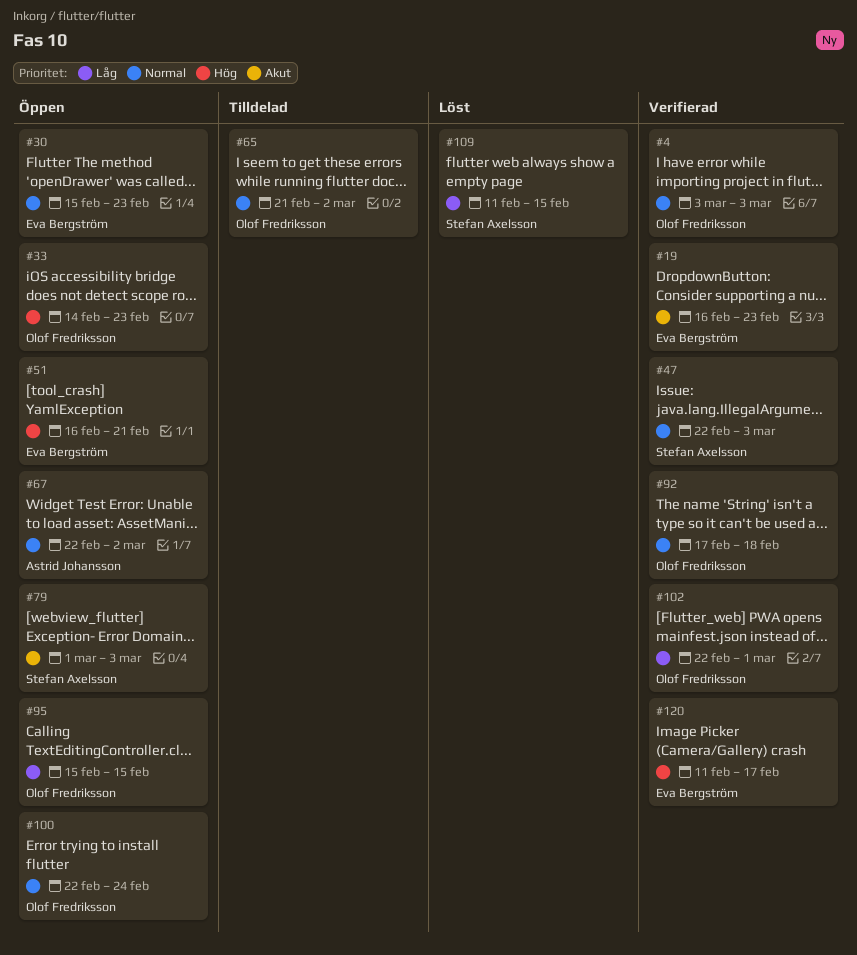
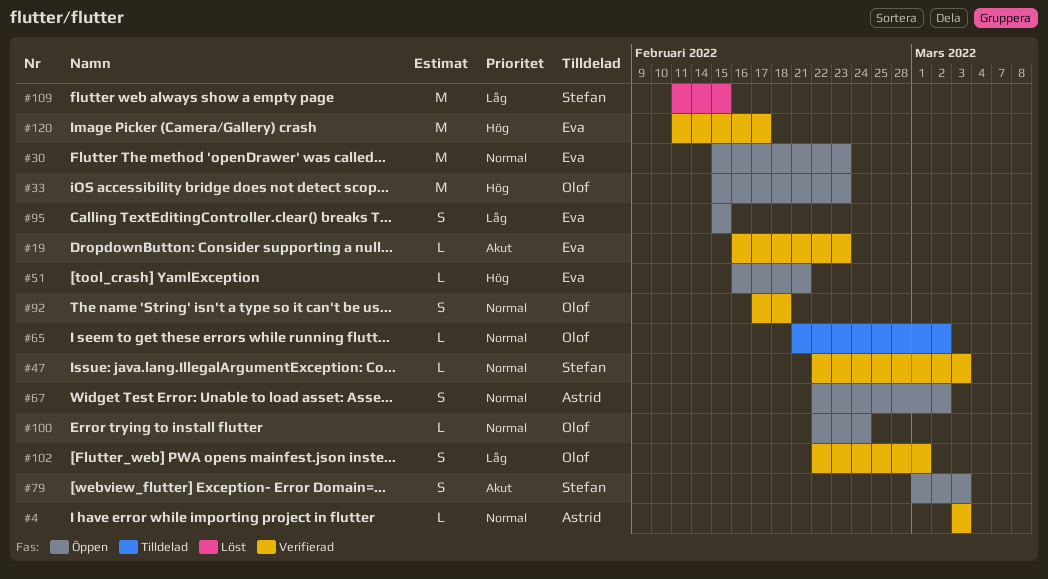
#4, owner: Olof Fredriksson -> Astrid Johansson
#33, start: Feb 14 -> Feb 15
#95, owner: Olof Fredriksson -> Eva Bergström

